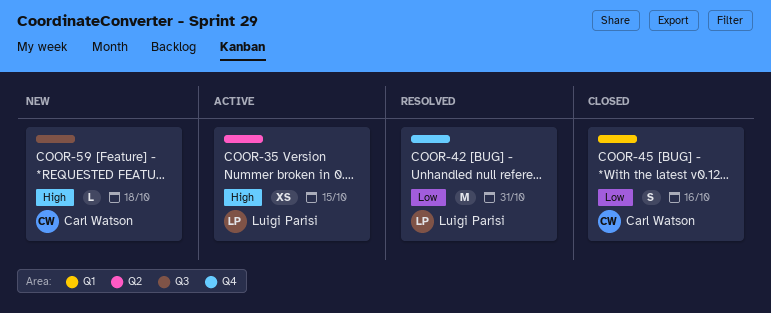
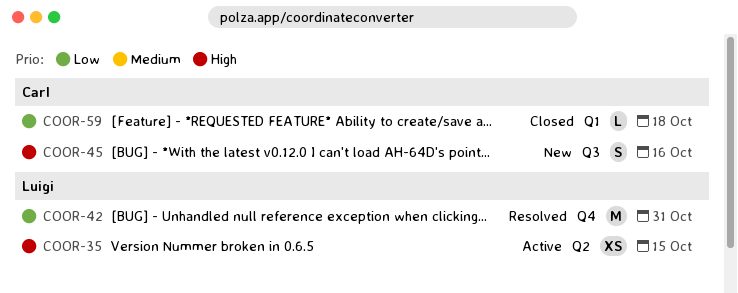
COOR-45, status: Closed -> New
COOR-45, priority: Low -> High
COOR-45, label: Q1 -> Q3
COOR-59, status: New -> Closed
COOR-59, priority: High -> Low
COOR-59, label: Q3 -> Q1

